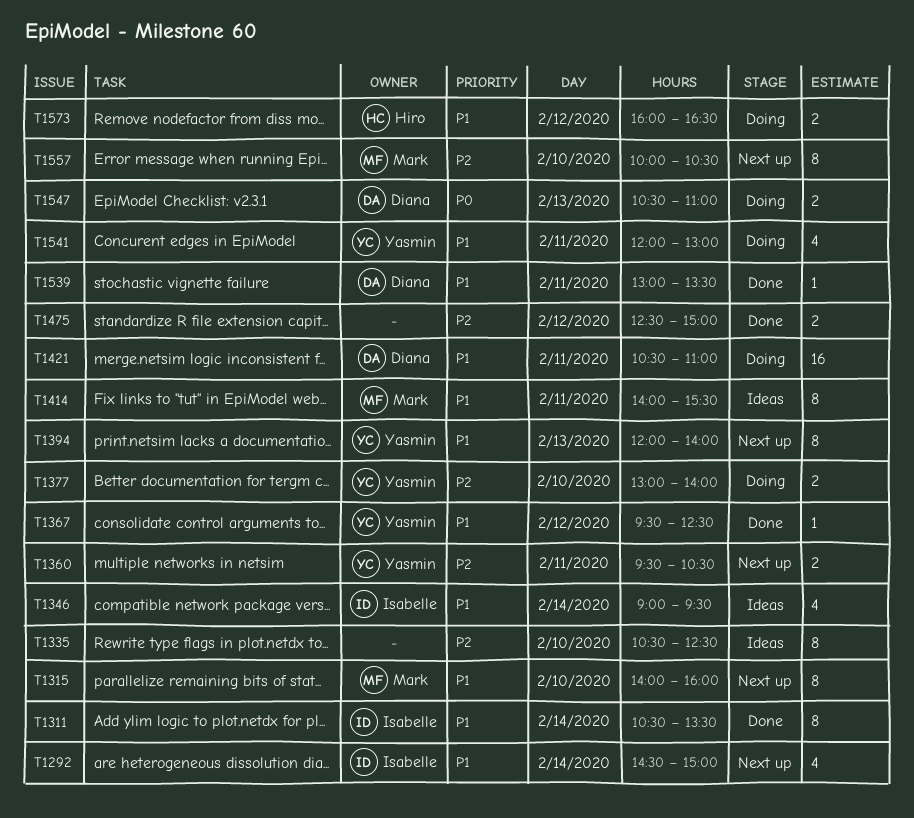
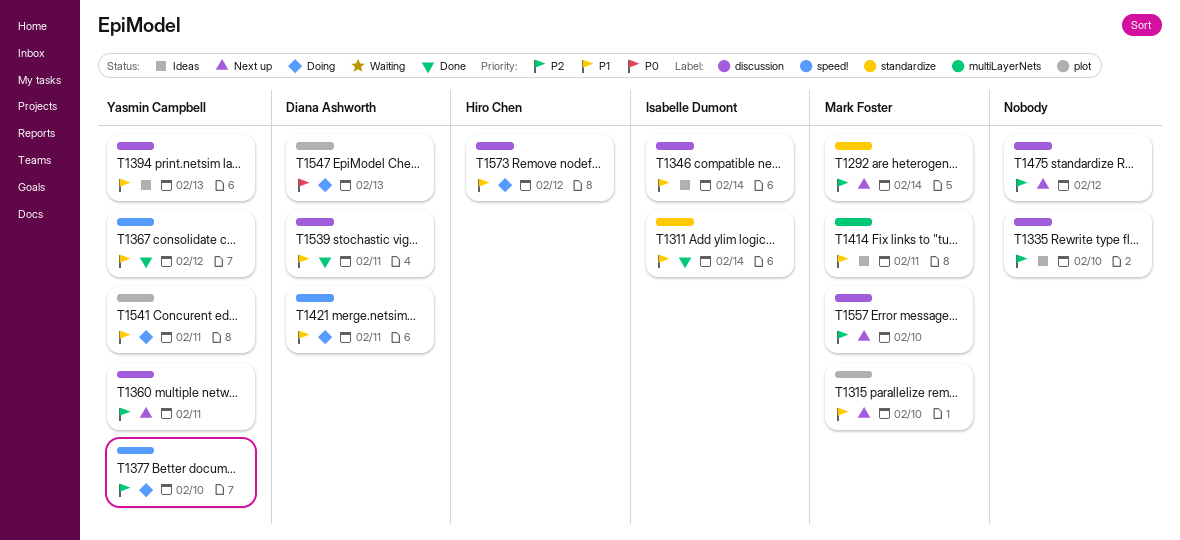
T1292, owner: Isabelle Dumont -> Mark Foster
T1292, priority: P1 -> P2
T1394, status: Next up -> Ideas
T1475, status: Done -> Next up

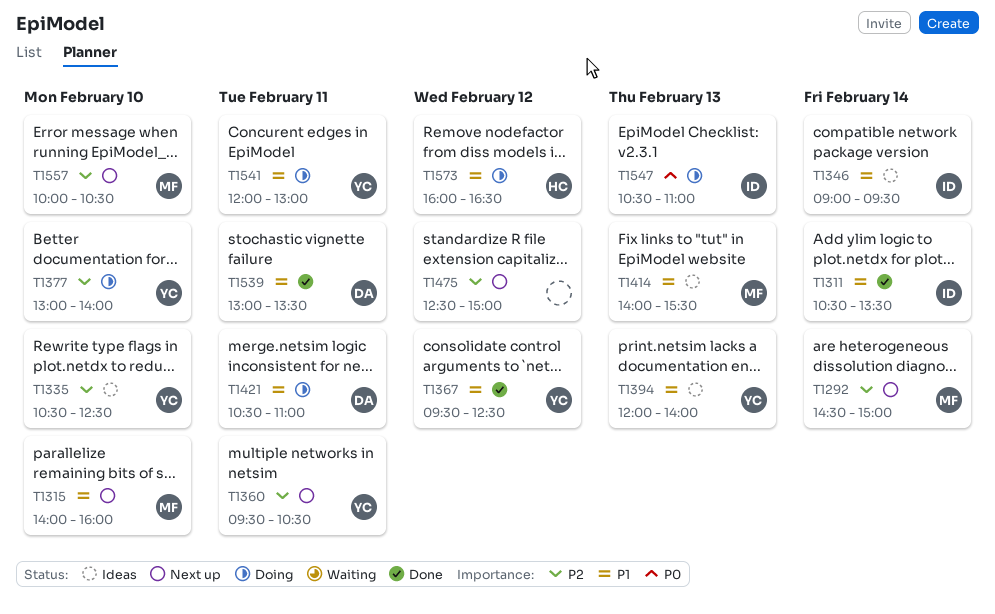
T1335, owner: none -> Yasmin Campbell
T1414, day: Feb 11 -> Feb 13
T1547, owner: Diana Ashworth -> Isabelle Dumont

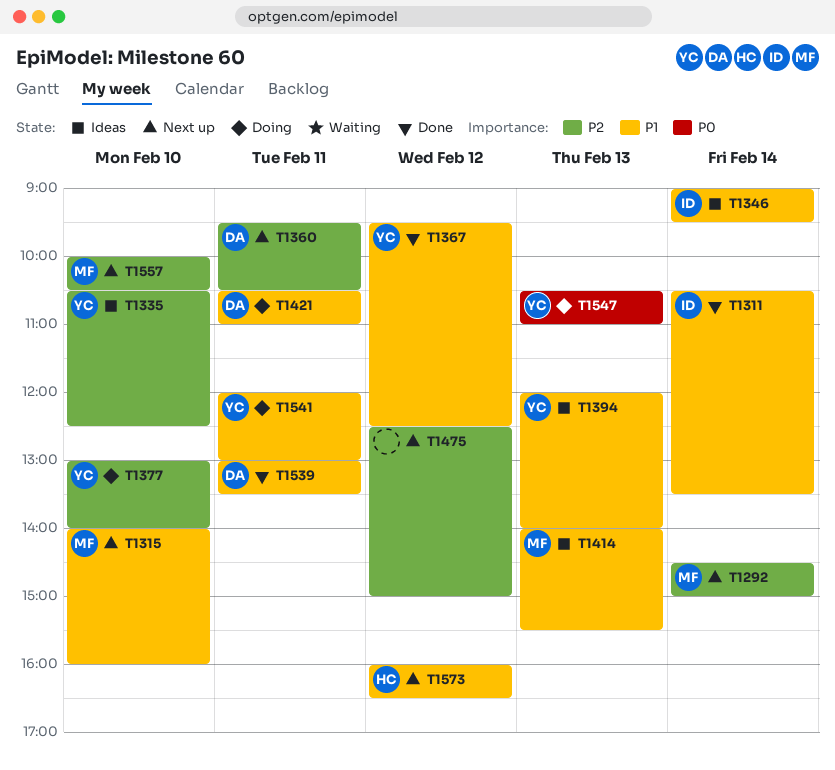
T1360, owner: YC -> DA
T1547, owner: ID -> YC
T1573, status: Doing -> Next up

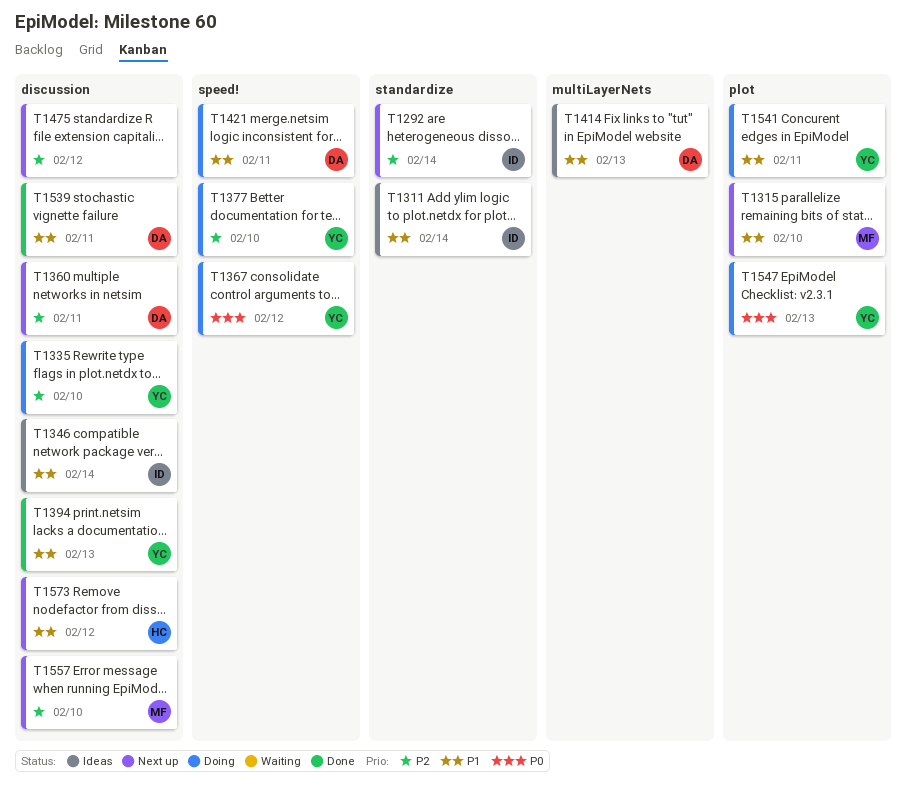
T1292, owner: MF -> ID
T1311, status: Done -> Ideas
T1335, status: Ideas -> Doing
T1367, status: Done -> Doing
T1367, priority: P1 -> P0
T1394, status: Ideas -> Done
T1414, owner: MF -> DA

